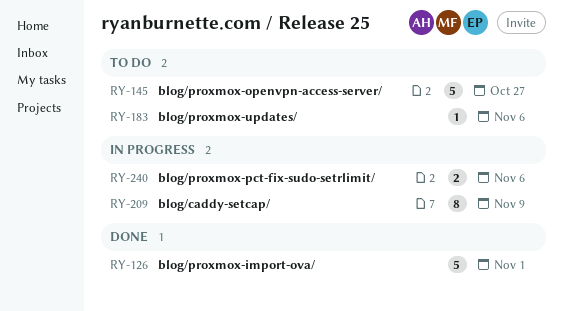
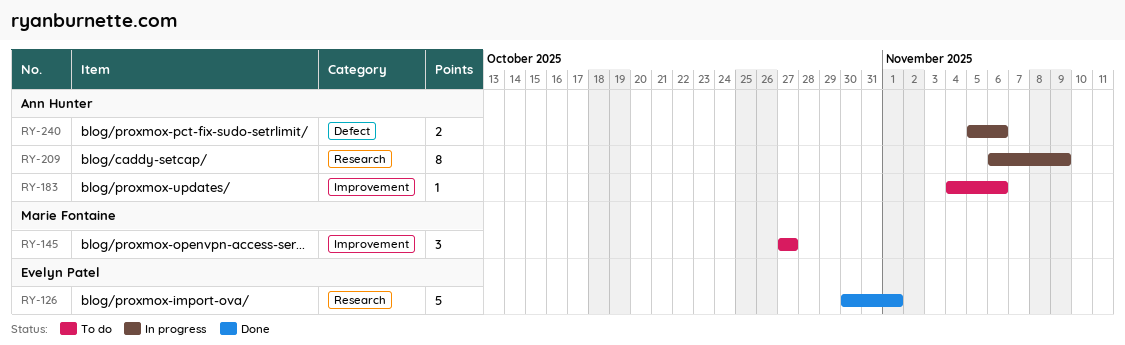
RY-145, estimate: 5 -> 3

